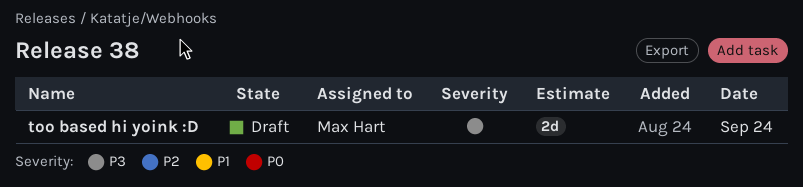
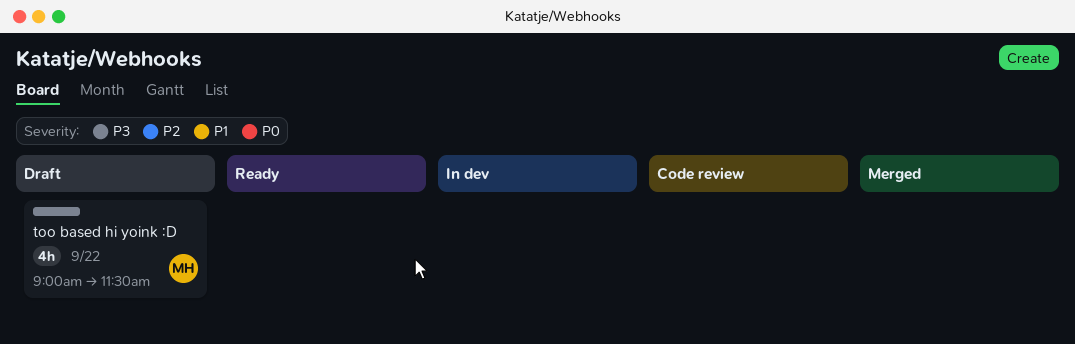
too based hi yoink :D, estimate: 2d -> 4h
too based hi yoink :D, day: Sep 24 -> Sep 22

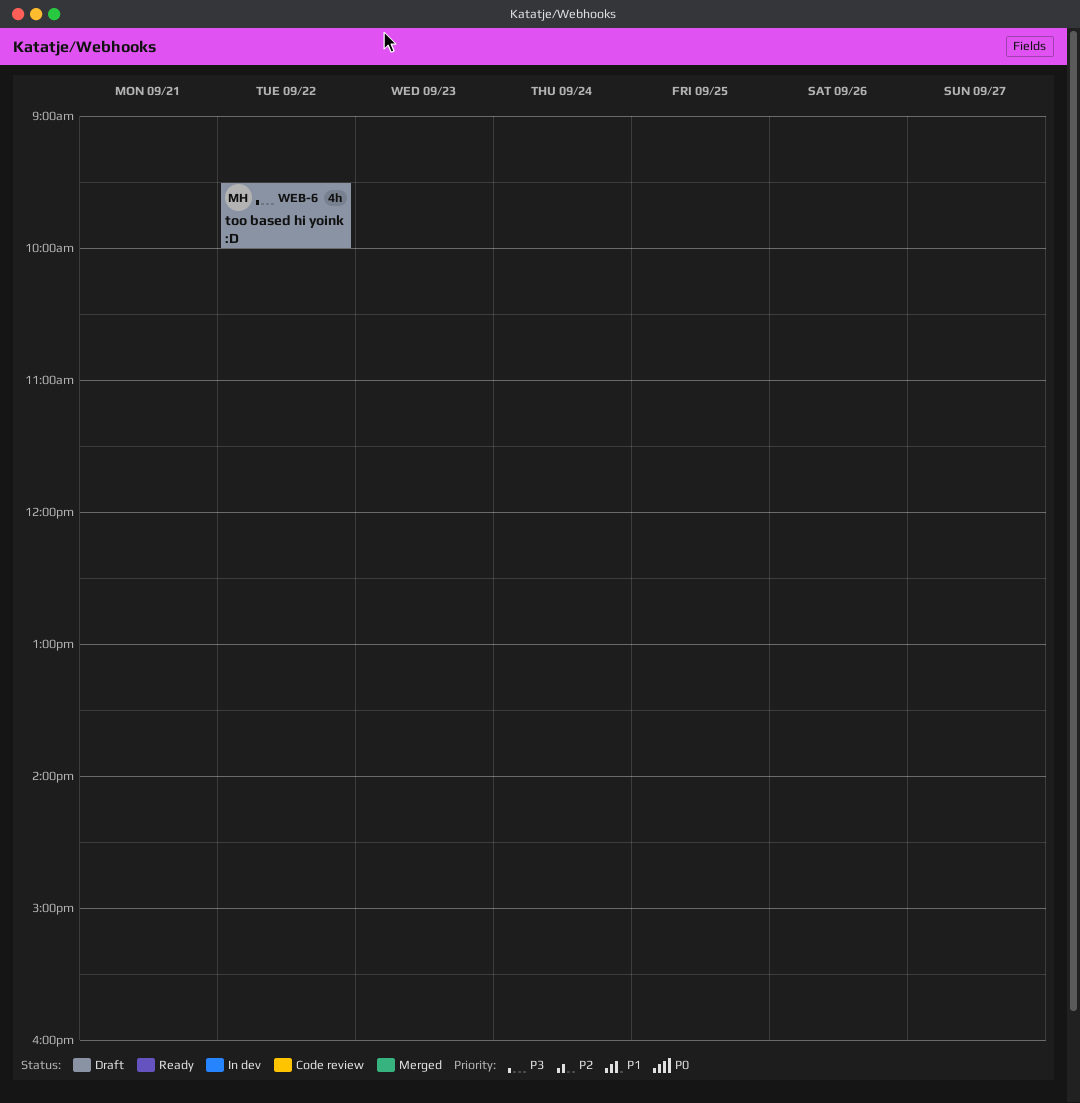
too based hi yoink :D, begins: 09:00 -> 09:30
too based hi yoink :D, ends: 11:30 -> 10:00

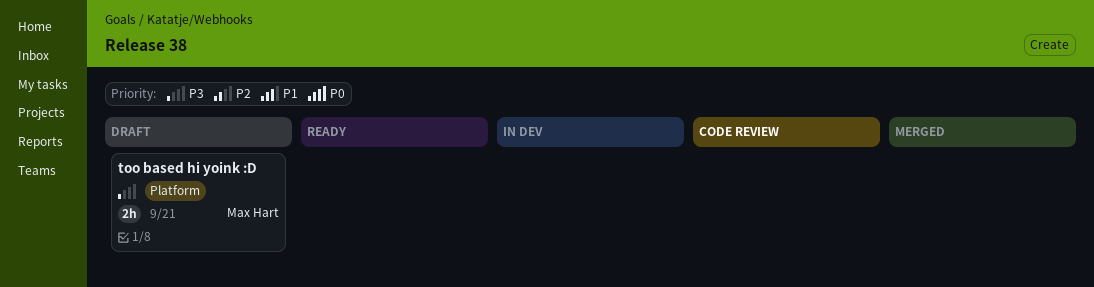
too based hi yoink :D, estimate: 4h -> 2h
too based hi yoink :D, day: Sep 22 -> Sep 21

